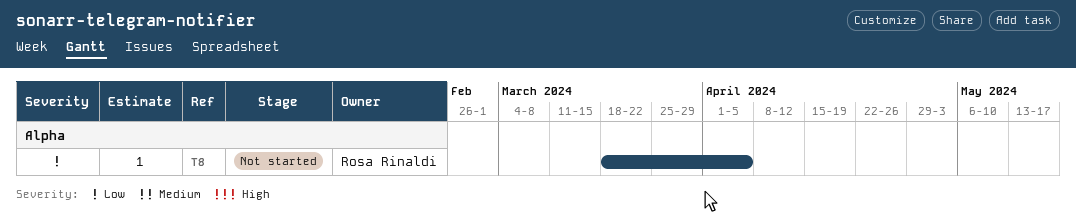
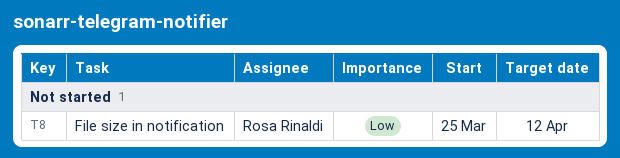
T8, start: Mar 18 -> Mar 25
T8, due: Apr 5 -> Apr 12

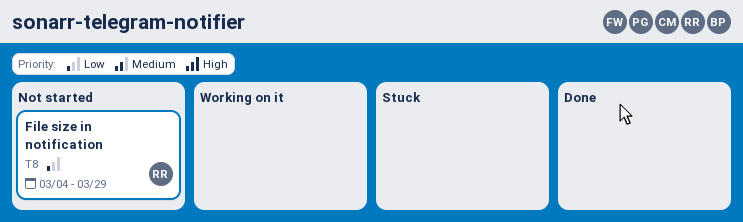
T8, start: Mar 25 -> Mar 4
T8, due: Apr 12 -> Mar 29

